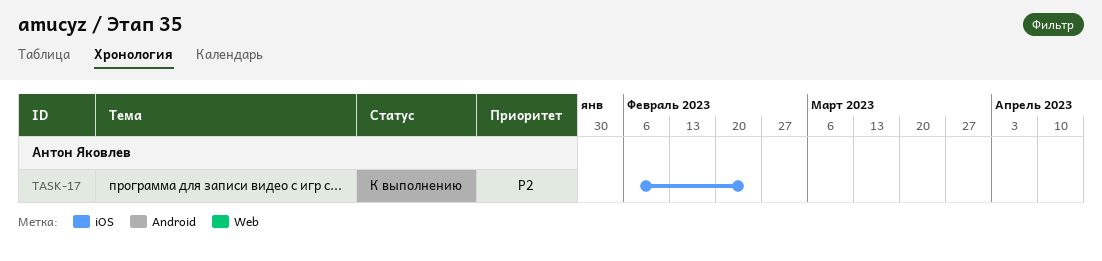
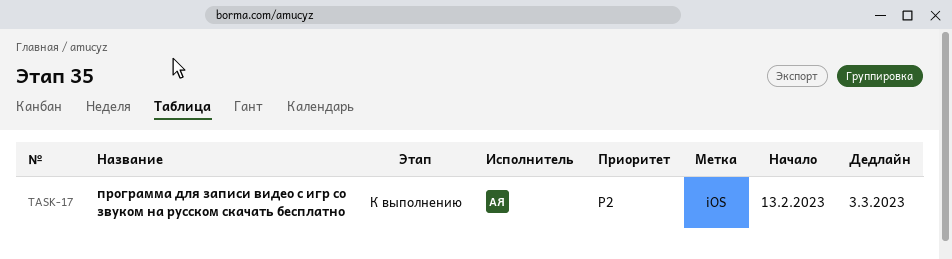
TASK-17, start: Feb 6 -> Feb 13
TASK-17, due: Feb 24 -> Mar 3

